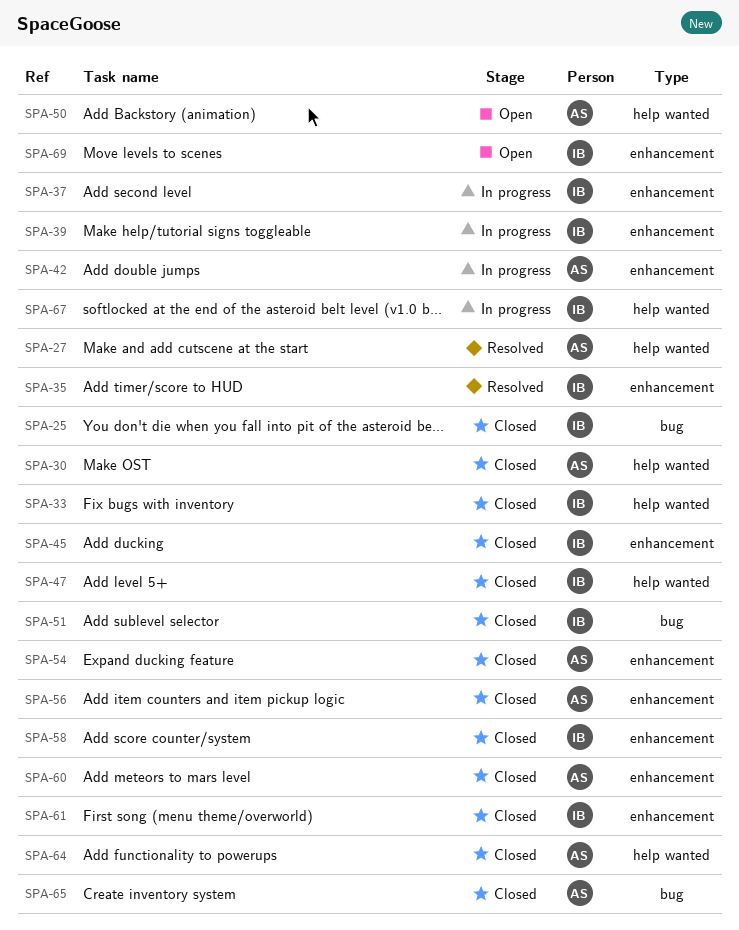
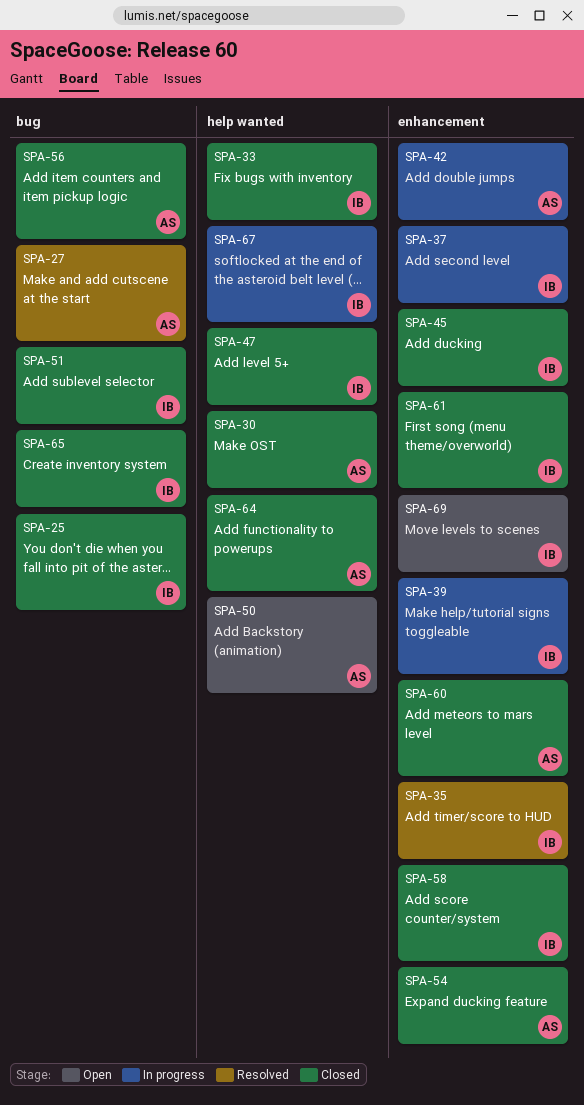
SPA-27, label: help wanted -> bug
SPA-56, label: enhancement -> bug
SPA-65, owner: AS -> IB

